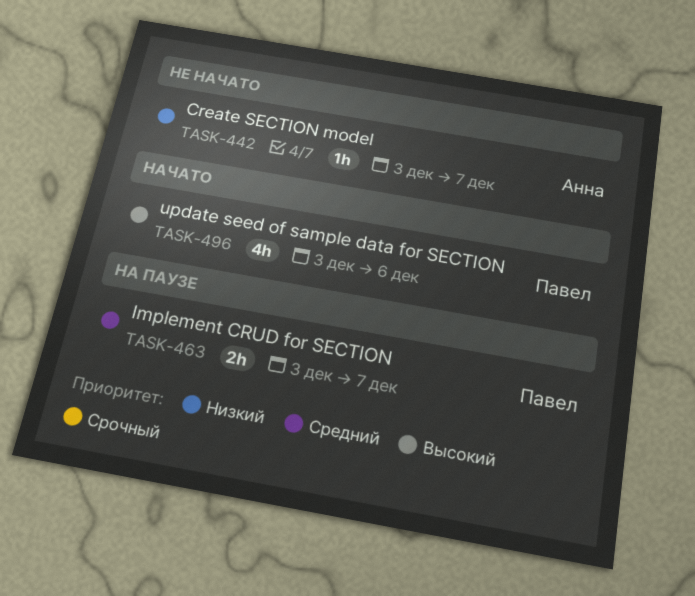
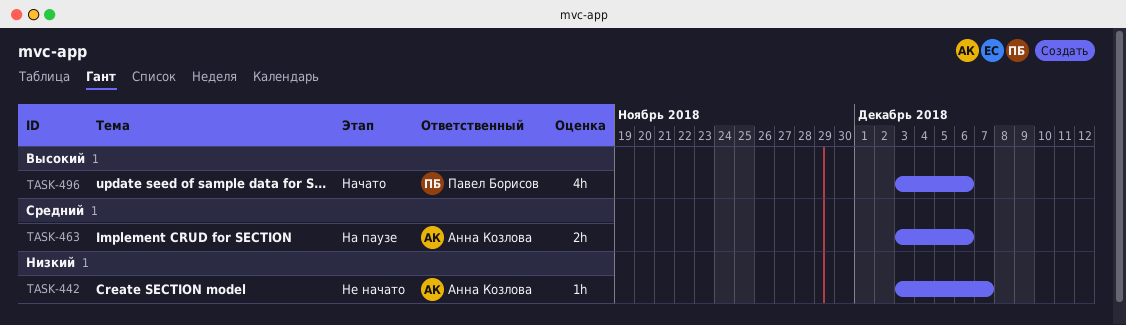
TASK-463, owner: Павел Борисов -> Анна Козлова
TASK-463, due: Dec 7 -> Dec 6

